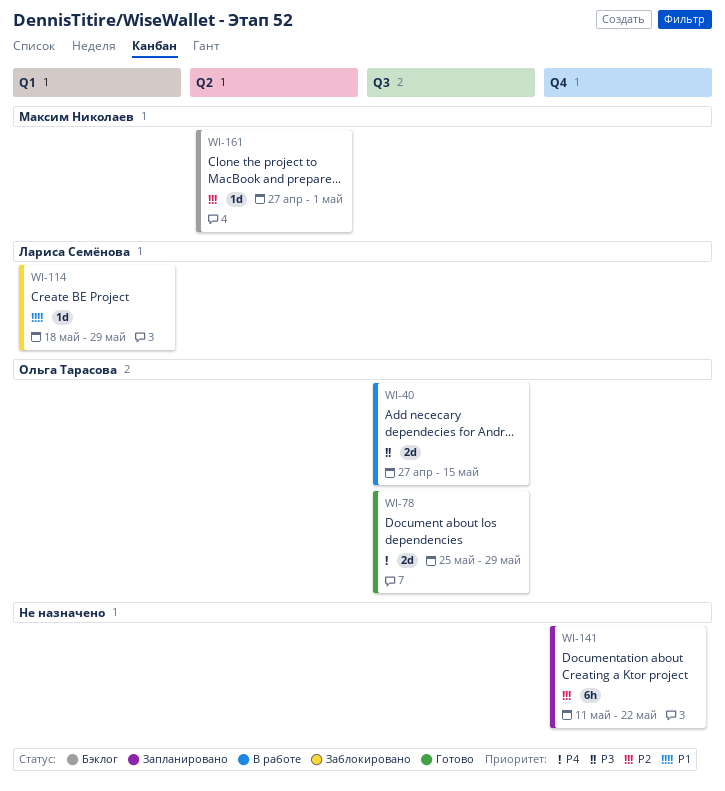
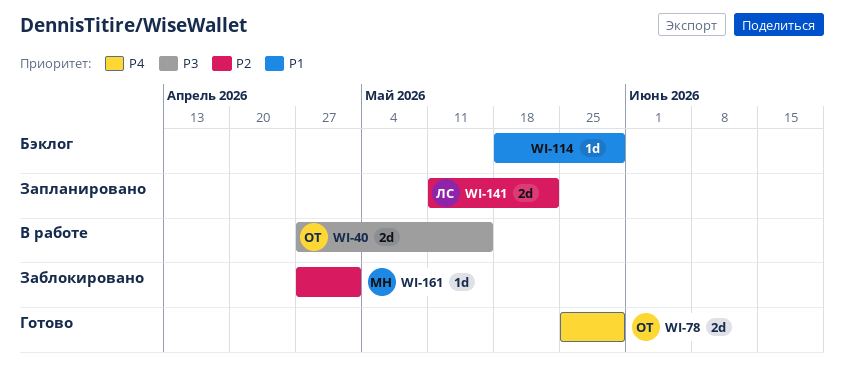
WI-114, status: Заблокировано -> Бэклог
WI-114, owner: Лариса Семёнова -> none
WI-141, owner: none -> Лариса Семёнова
WI-141, estimate: 6h -> 2d
WI-161, status: Бэклог -> Заблокировано

